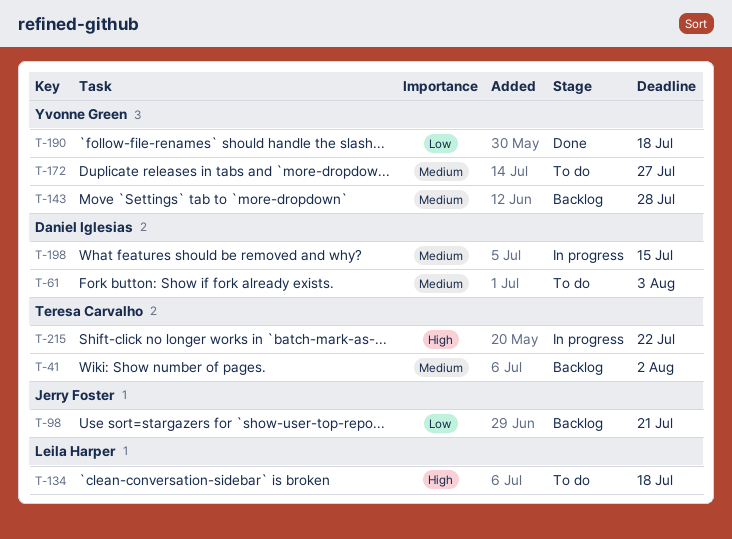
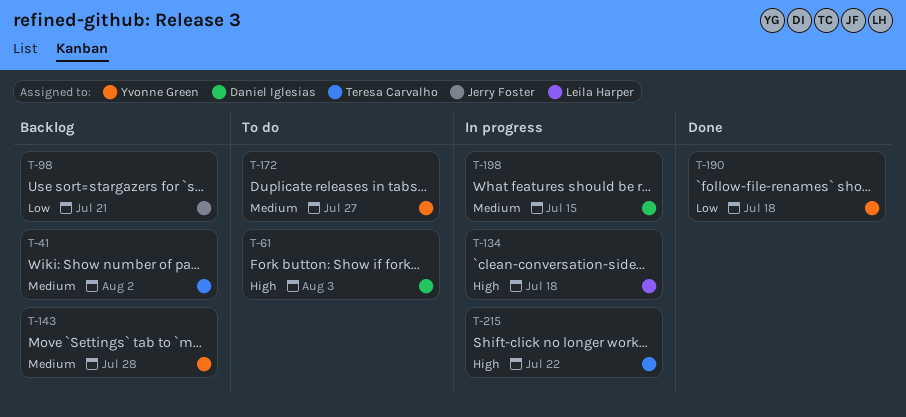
T-61, priority: Medium -> High
T-134, status: To do -> In progress

